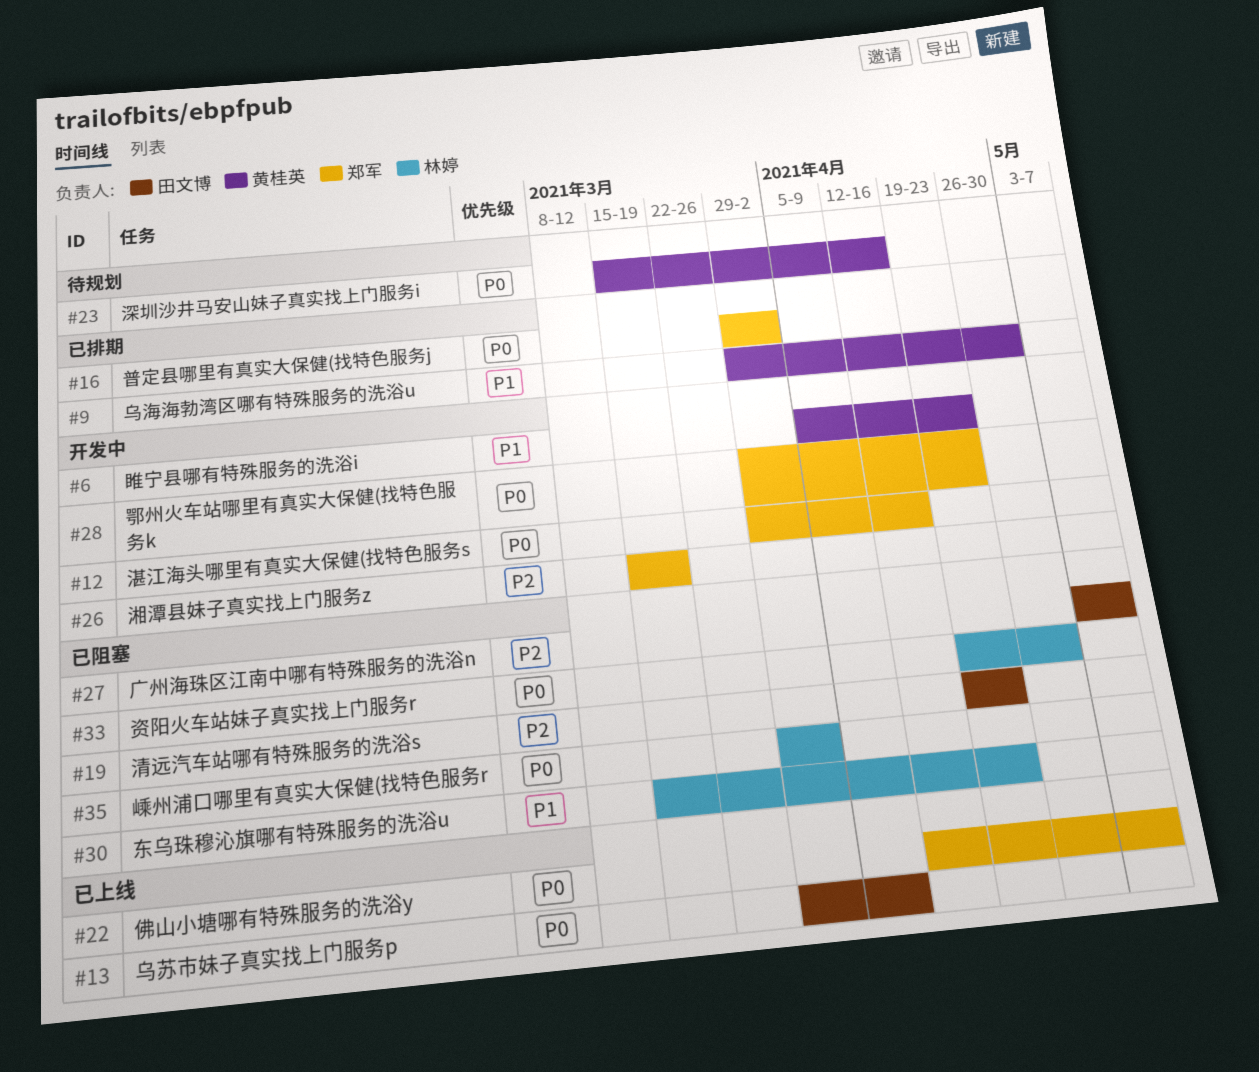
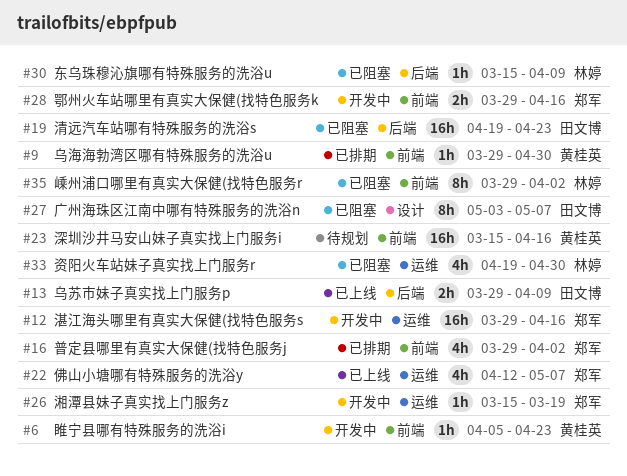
#28, due: Apr 23 -> Apr 16
#30, due: Apr 23 -> Apr 9

